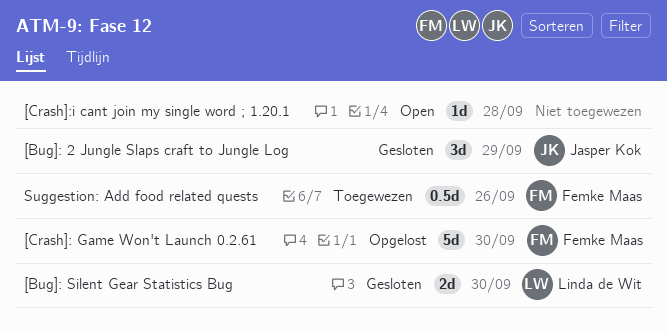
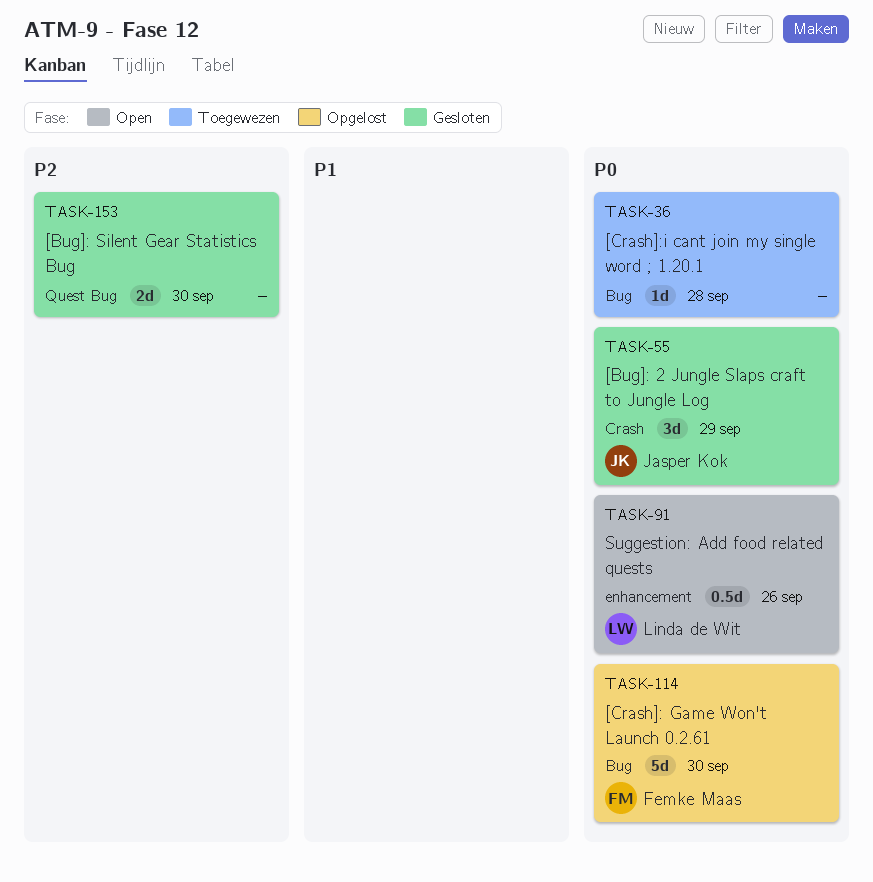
[Bug]: Silent Gear Statistics Bug, owner: Linda de Wit -> none
[Crash]:i cant join my single word ; 1.20.1, status: Open -> Toegewezen
Suggestion: Add food related quests, status: Toegewezen -> Open
Suggestion: Add food related quests, owner: Femke Maas -> Linda de Wit

